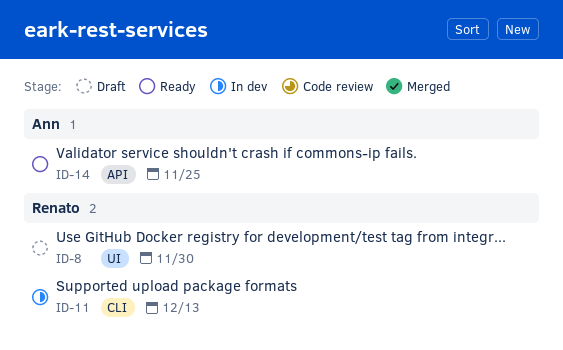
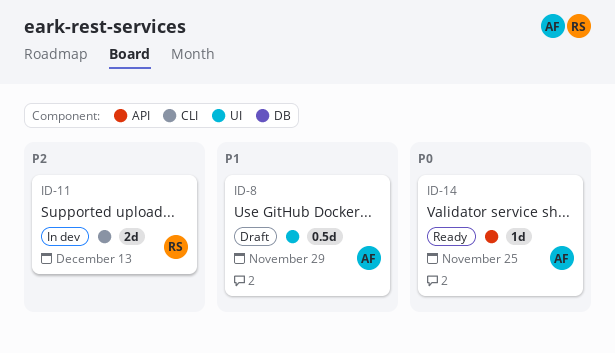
ID-8, owner: Renato -> Ann
ID-8, due: Nov 30 -> Nov 29

